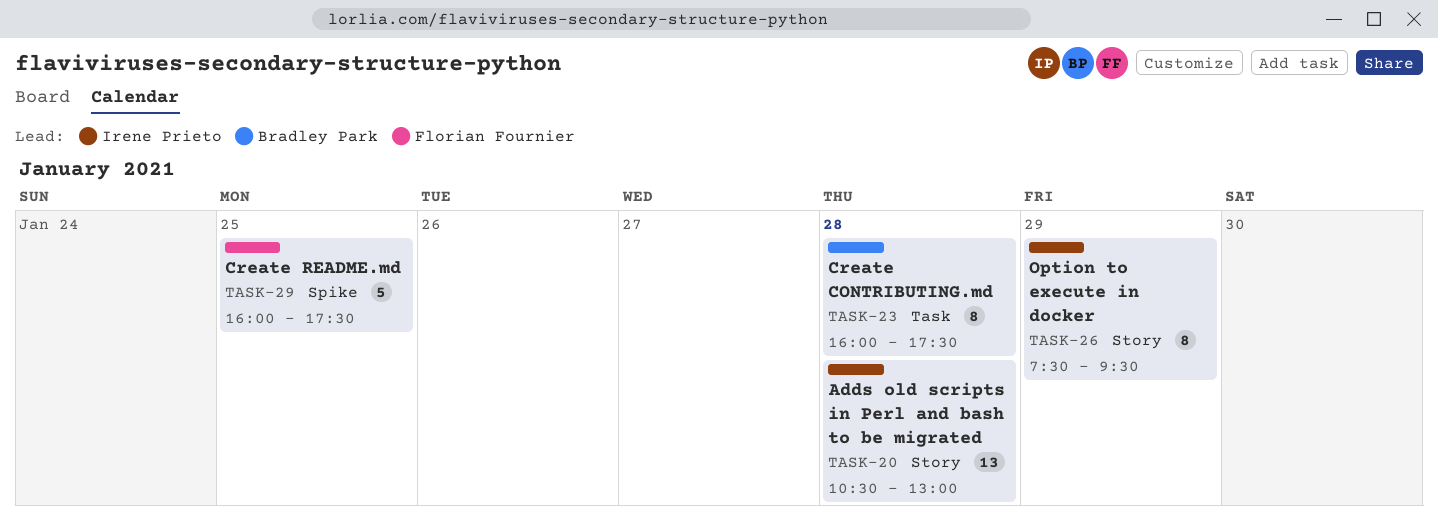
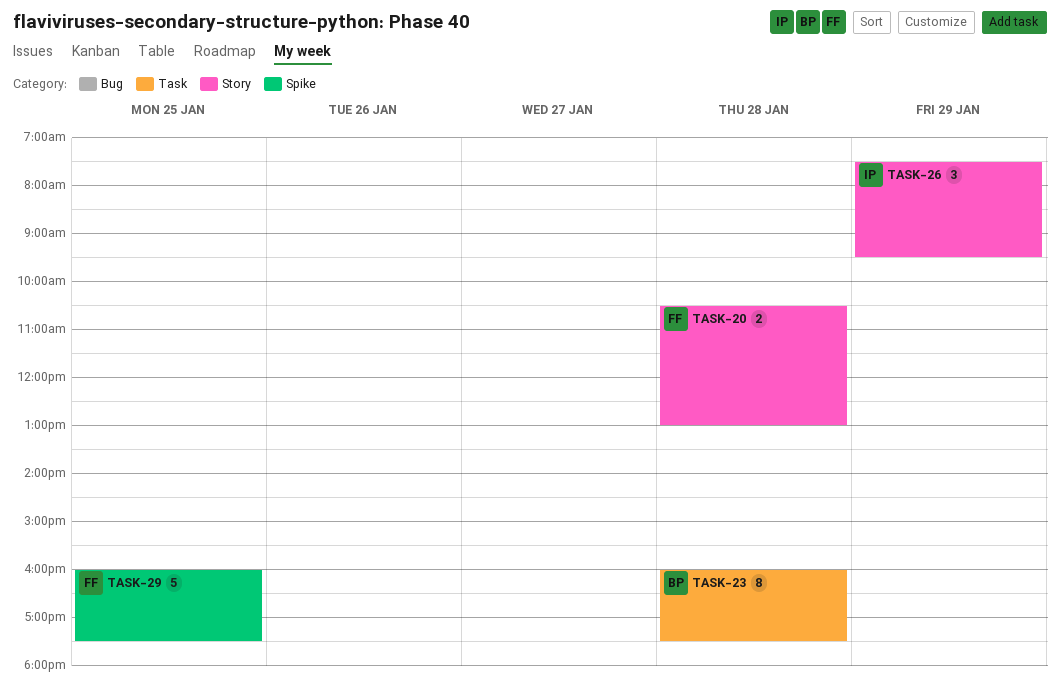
TASK-20, owner: Irene Prieto -> Florian Fournier
TASK-20, estimate: 13 -> 2
TASK-26, estimate: 8 -> 3

